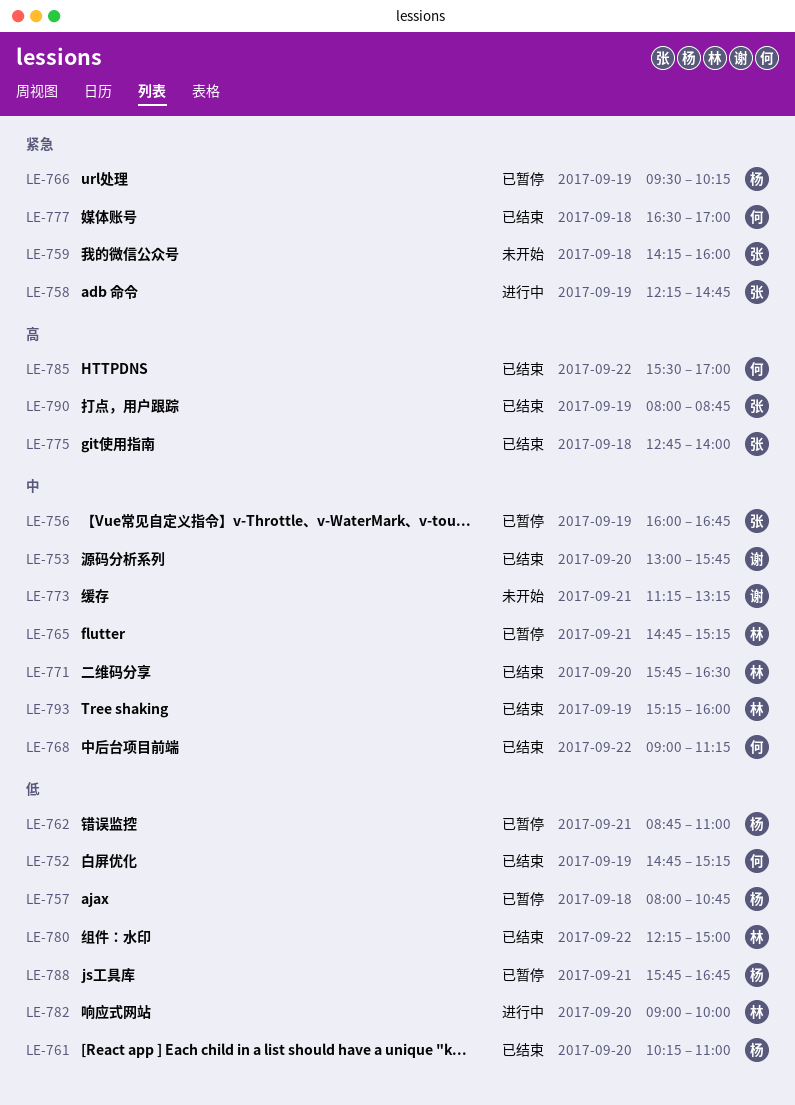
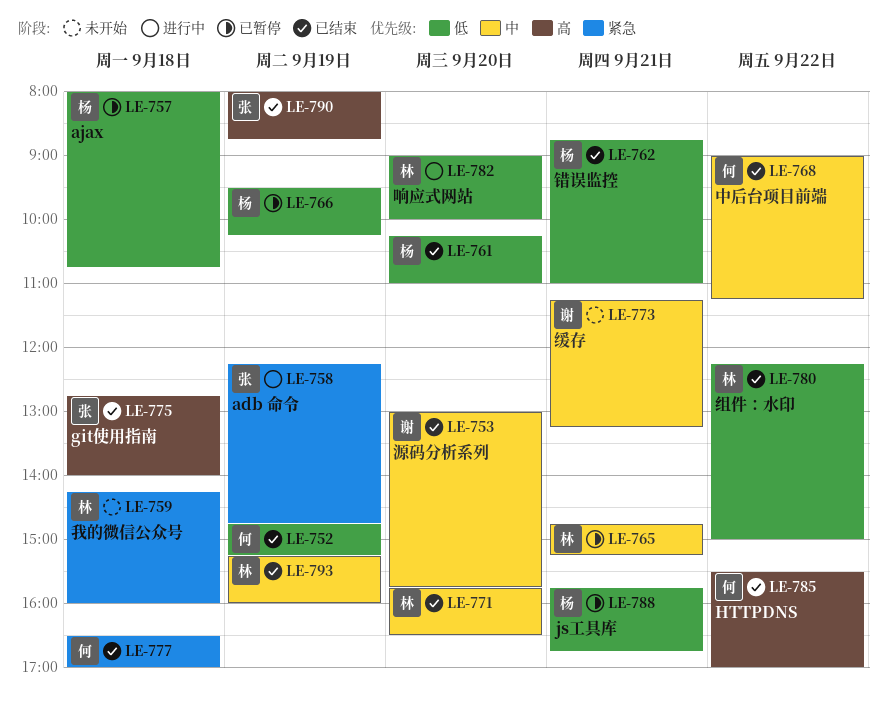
LE-756: present -> none
LE-759, owner: 张 -> 林
LE-762, status: 已暂停 -> 已结束
LE-766, priority: 紧急 -> 低

